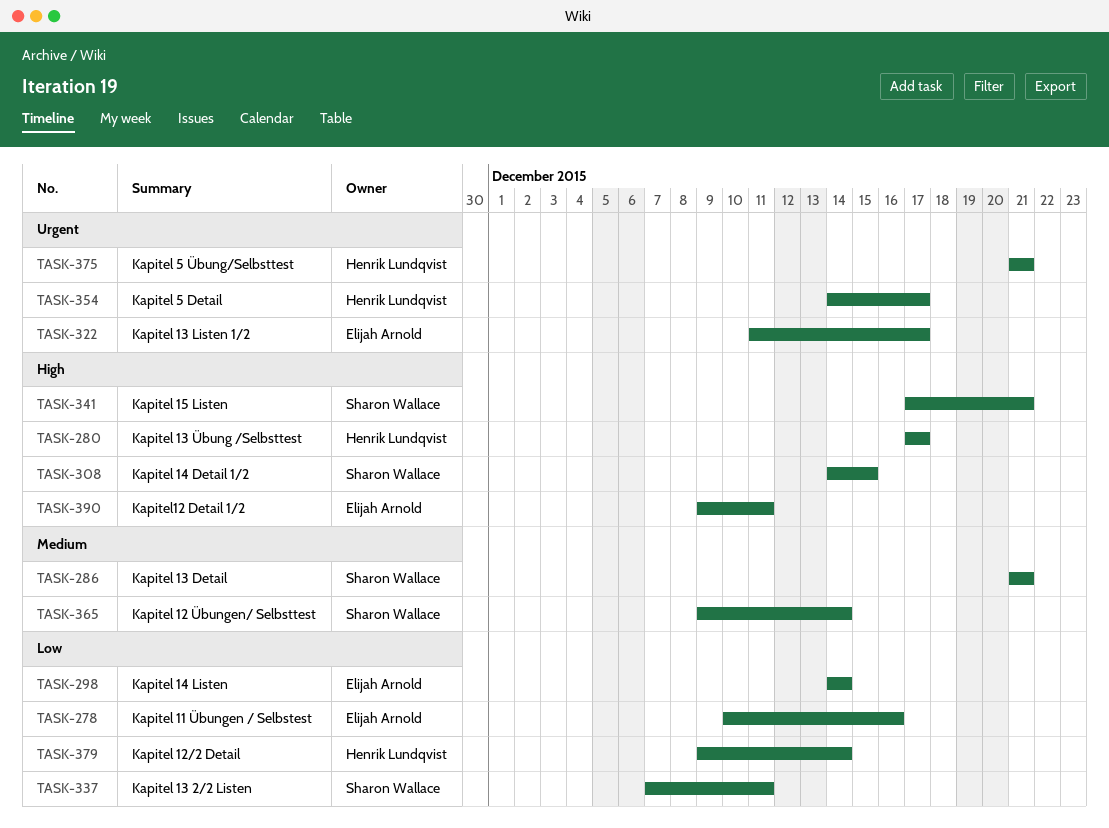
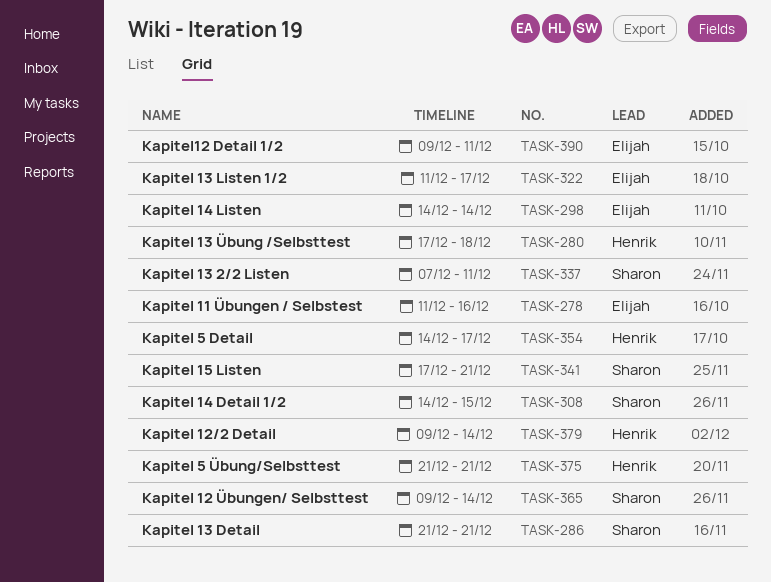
TASK-278, start: Dec 10 -> Dec 11
TASK-280, due: Dec 17 -> Dec 18

